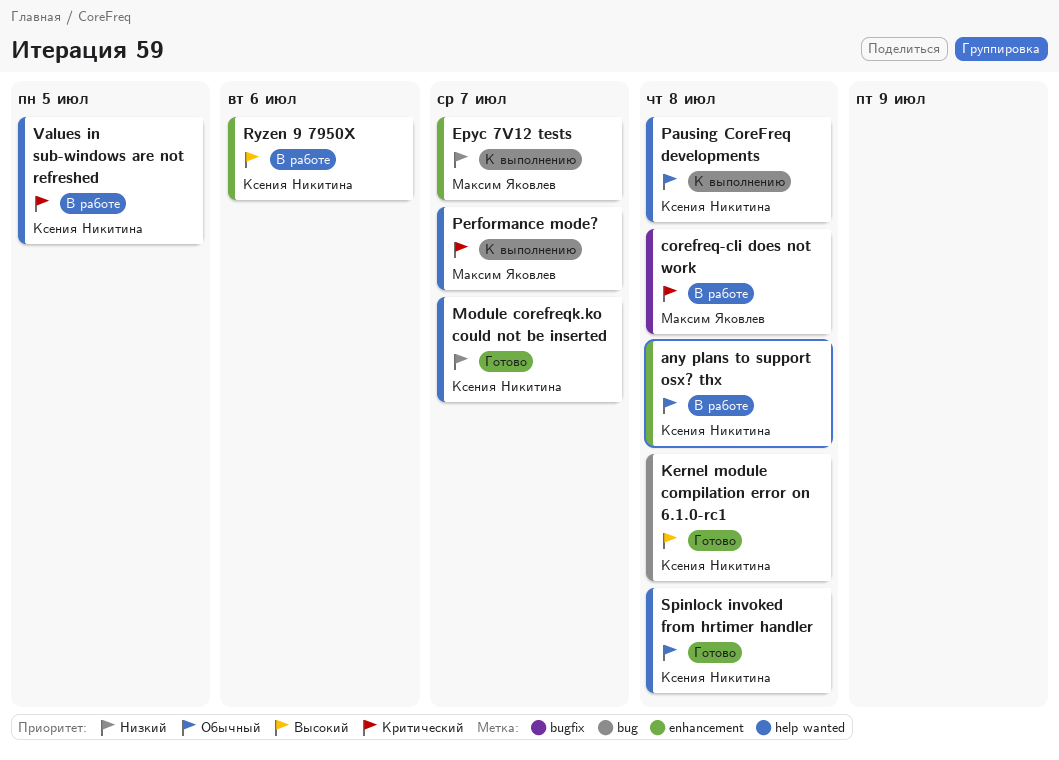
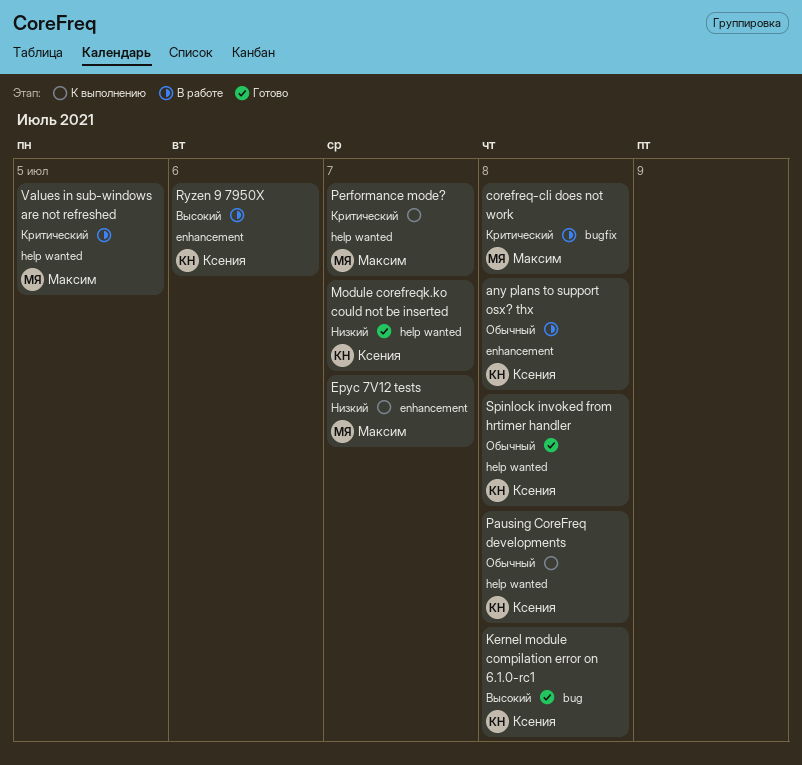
Values in sub-windows are not refreshed, owner: Ксения Никитина -> Максим Яковлев

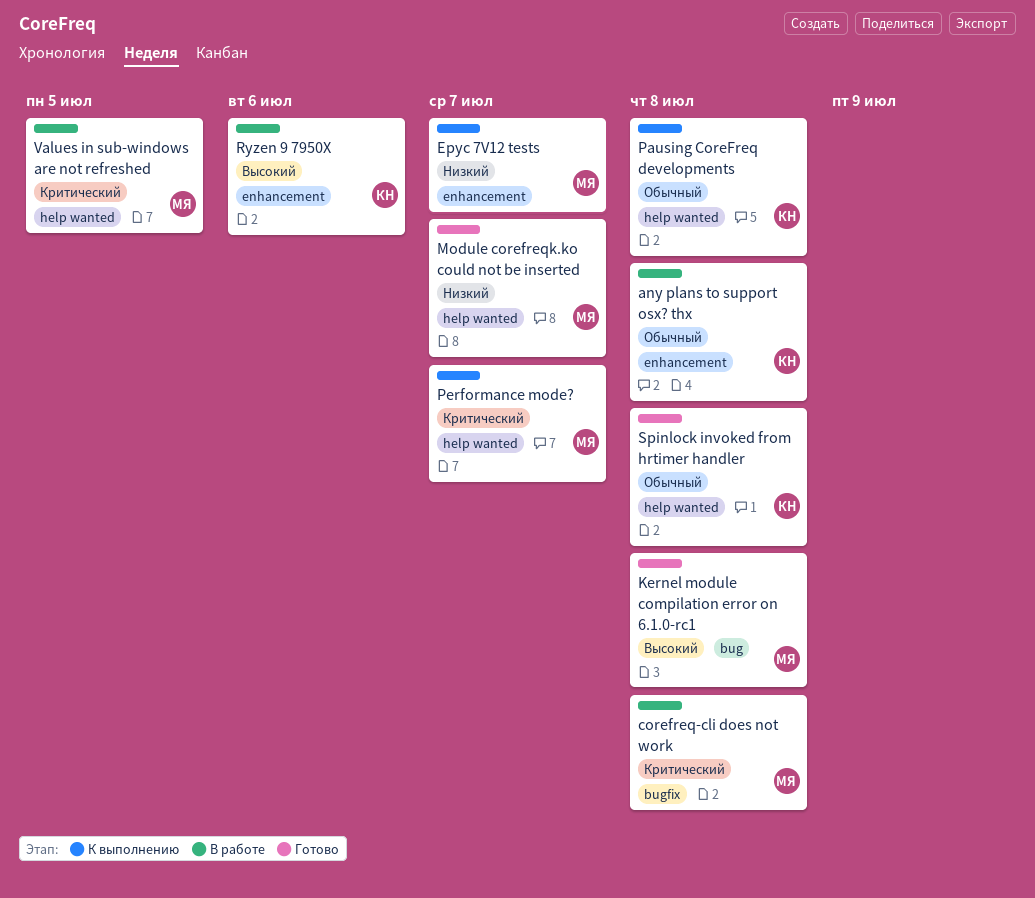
Kernel module compilation error on 6.1.0-rc1, owner: Ксения -> Максим
Module corefreqk.ko could not be inserted, owner: Ксения -> Максим

